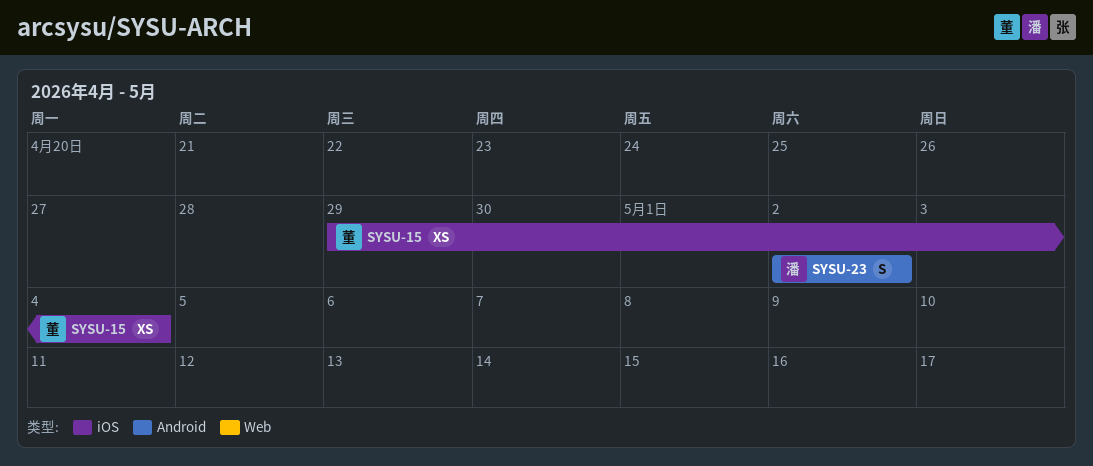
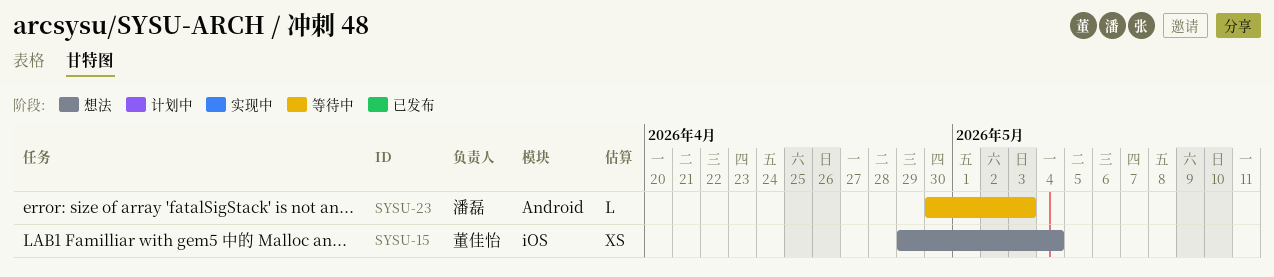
SYSU-23, estimate: S -> L
SYSU-23, start: May 2 -> Apr 30
SYSU-23, due: May 2 -> May 3

